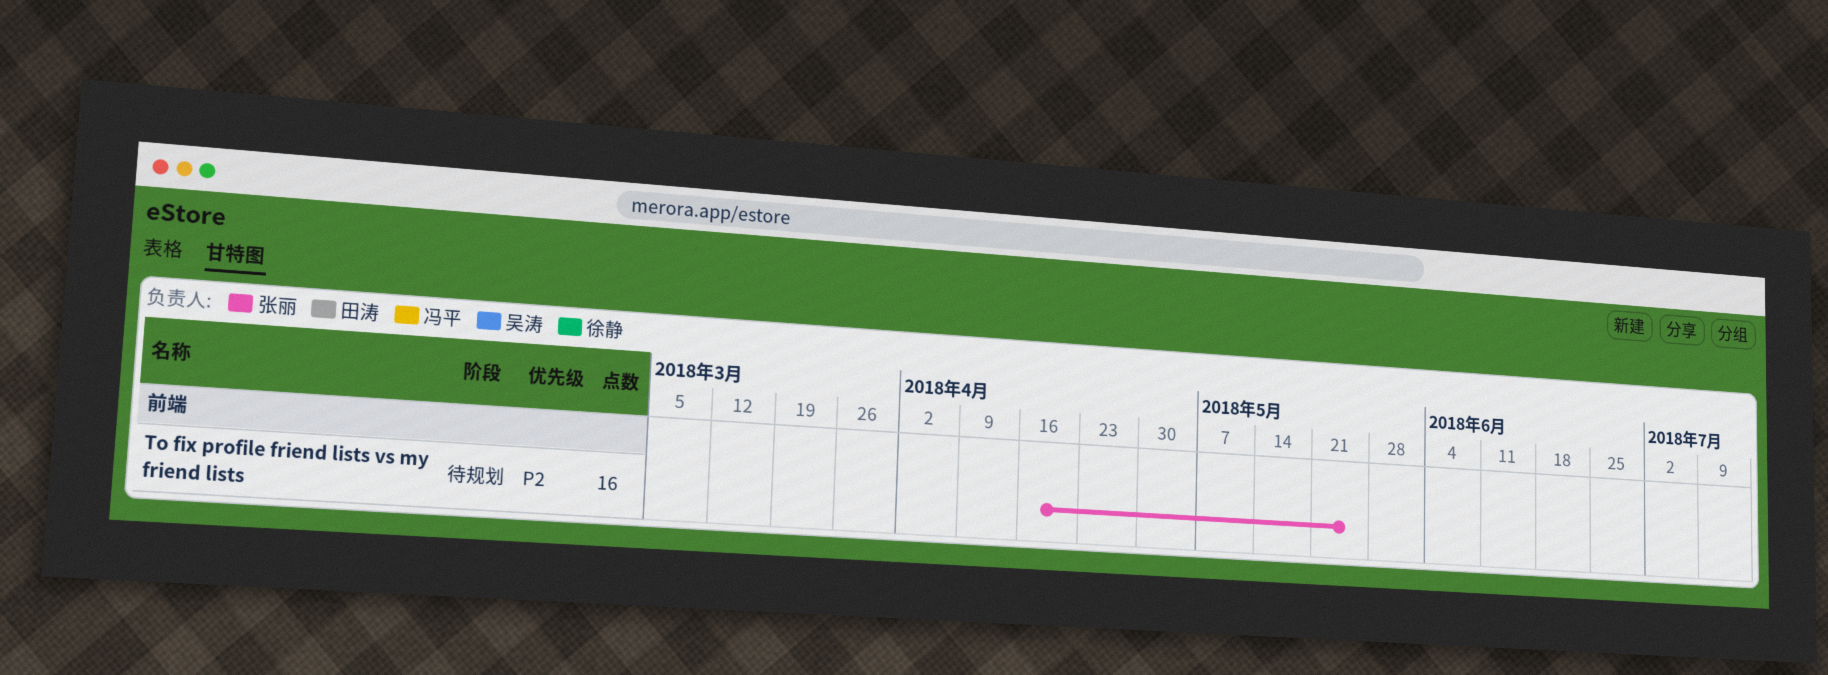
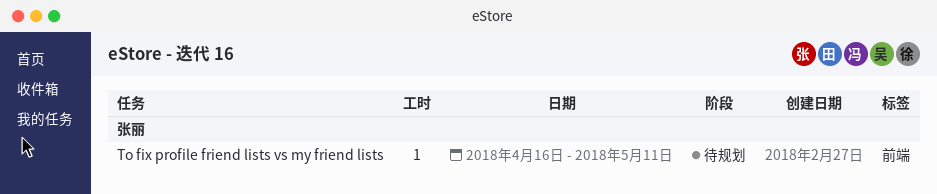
To fix profile friend lists vs my friend lists, estimate: 16 -> 1
To fix profile friend lists vs my friend lists, due: May 25 -> May 11

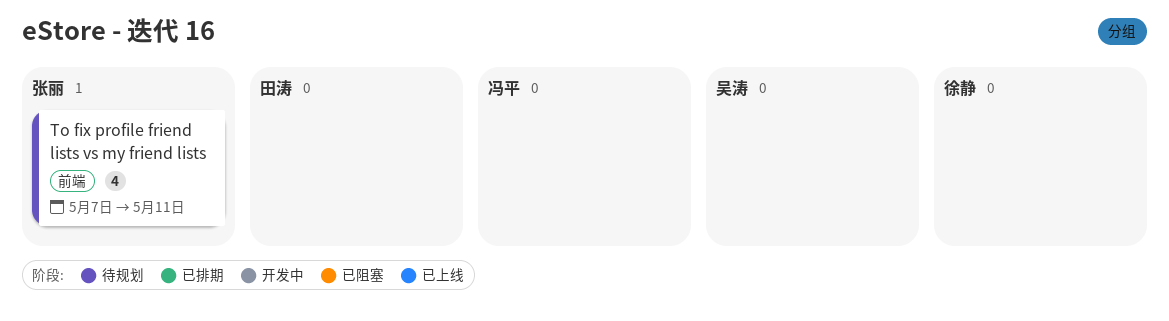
To fix profile friend lists vs my friend lists, estimate: 1 -> 4
To fix profile friend lists vs my friend lists, start: Apr 16 -> May 7

